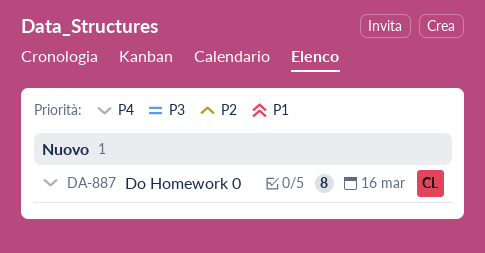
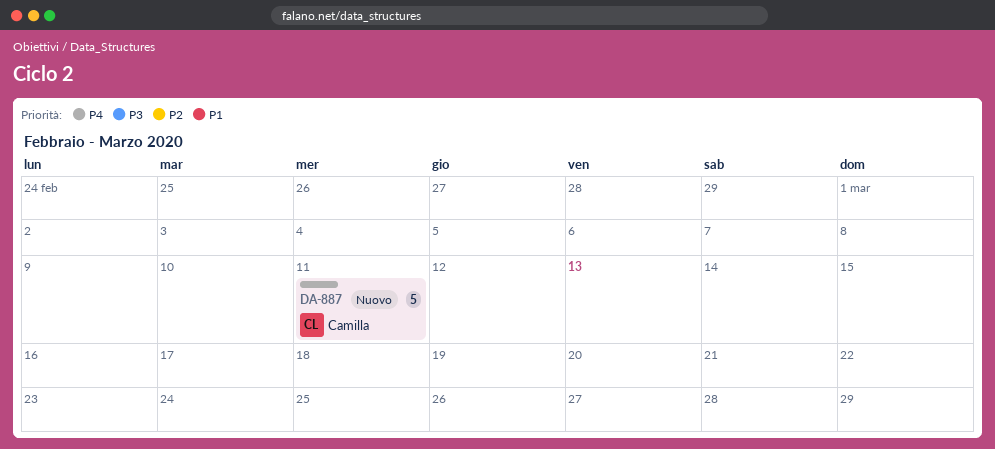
DA-887, estimate: 8 -> 5
DA-887, due: Mar 16 -> Mar 11

